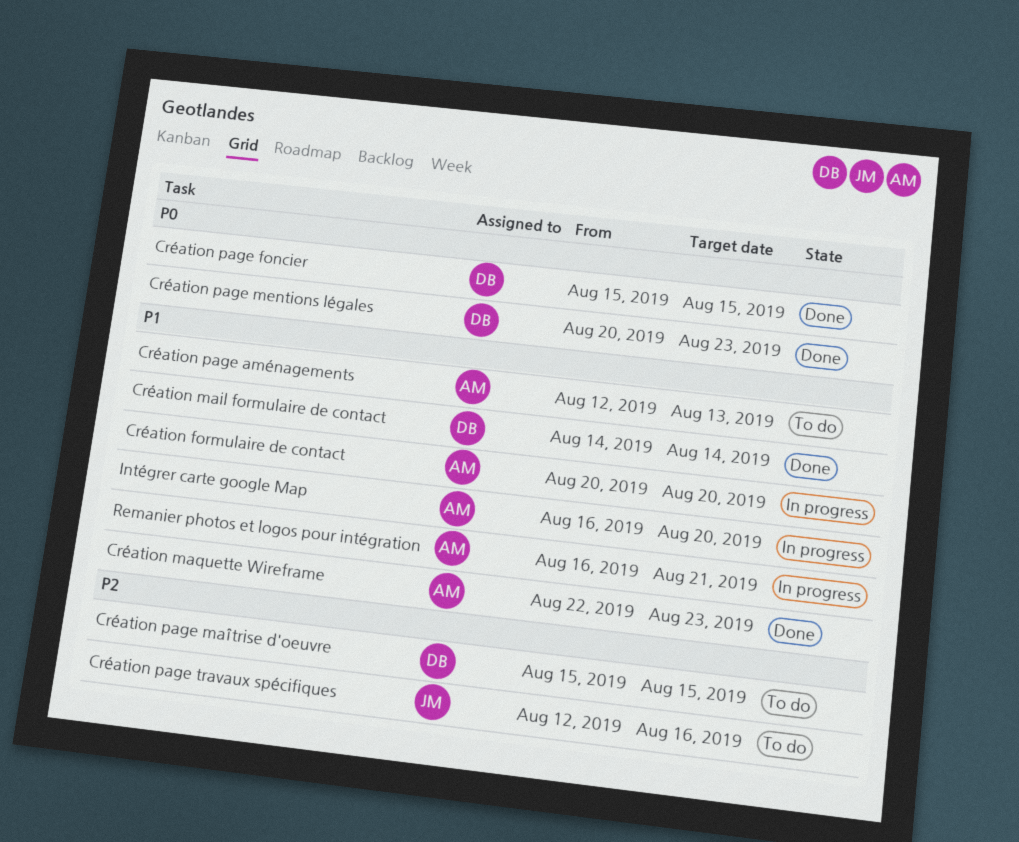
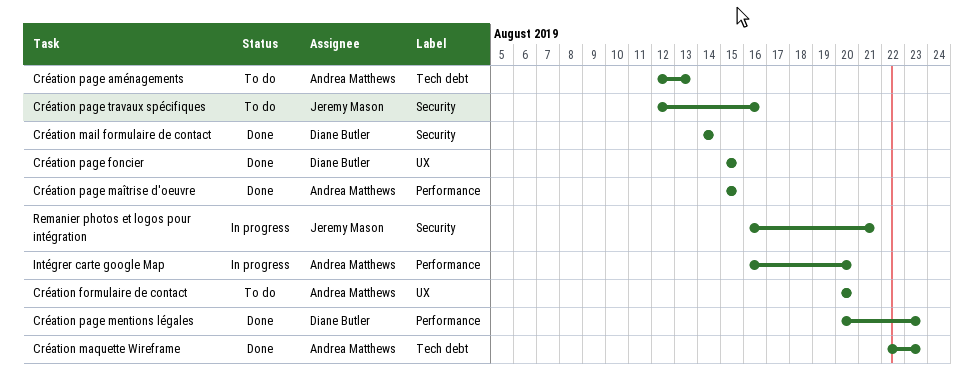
Création formulaire de contact, status: In progress -> To do
Création page maîtrise d'oeuvre, status: To do -> Done
Création page maîtrise d'oeuvre, owner: Diane Butler -> Andrea Matthews
Remanier photos et logos pour intégration, owner: Andrea Matthews -> Jeremy Mason

